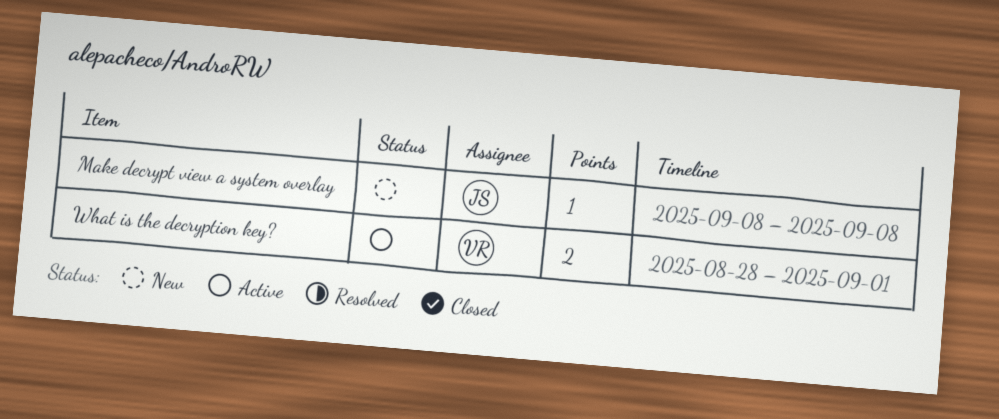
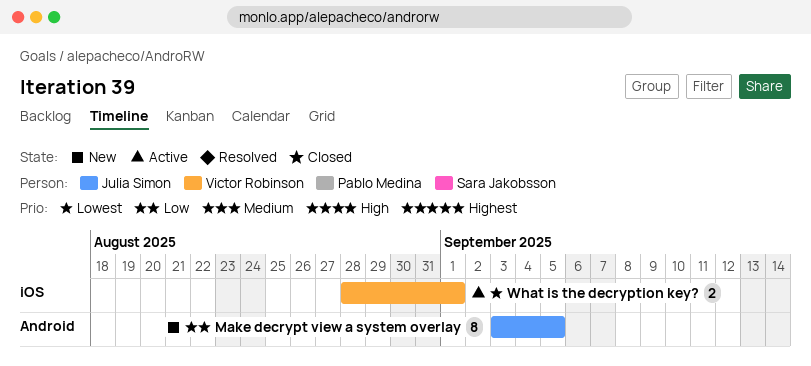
Make decrypt view a system overlay, estimate: 1 -> 8
Make decrypt view a system overlay, start: Sep 8 -> Sep 3
Make decrypt view a system overlay, due: Sep 8 -> Sep 5

